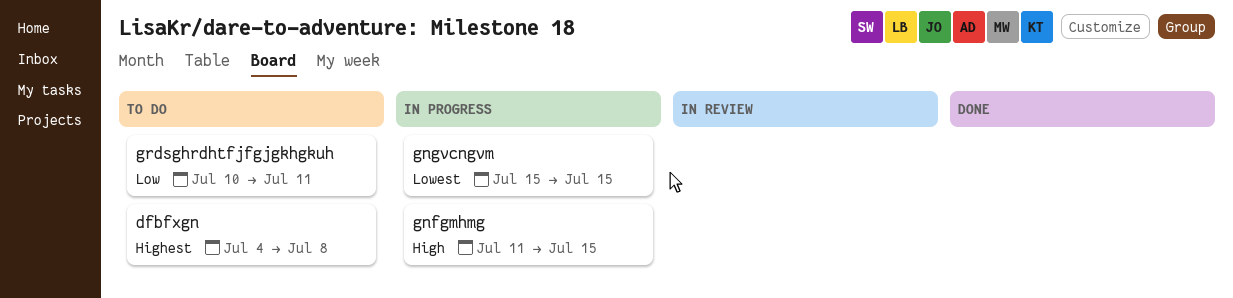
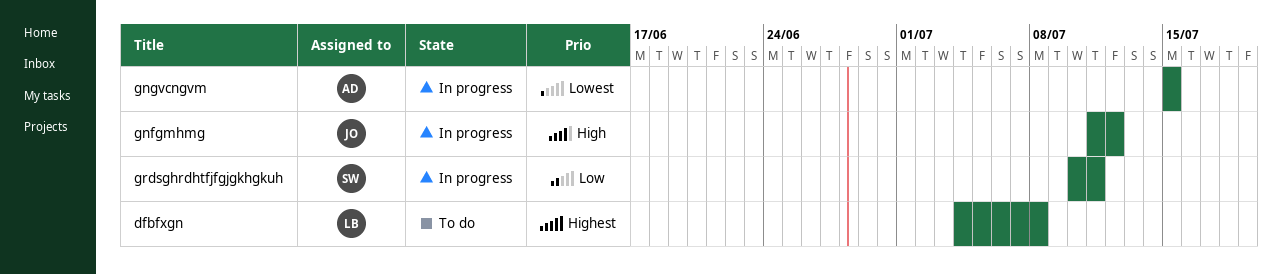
gnfgmhmg, due: Jul 15 -> Jul 12
grdsghrdhtfjfgjgkhgkuh, status: To do -> In progress

